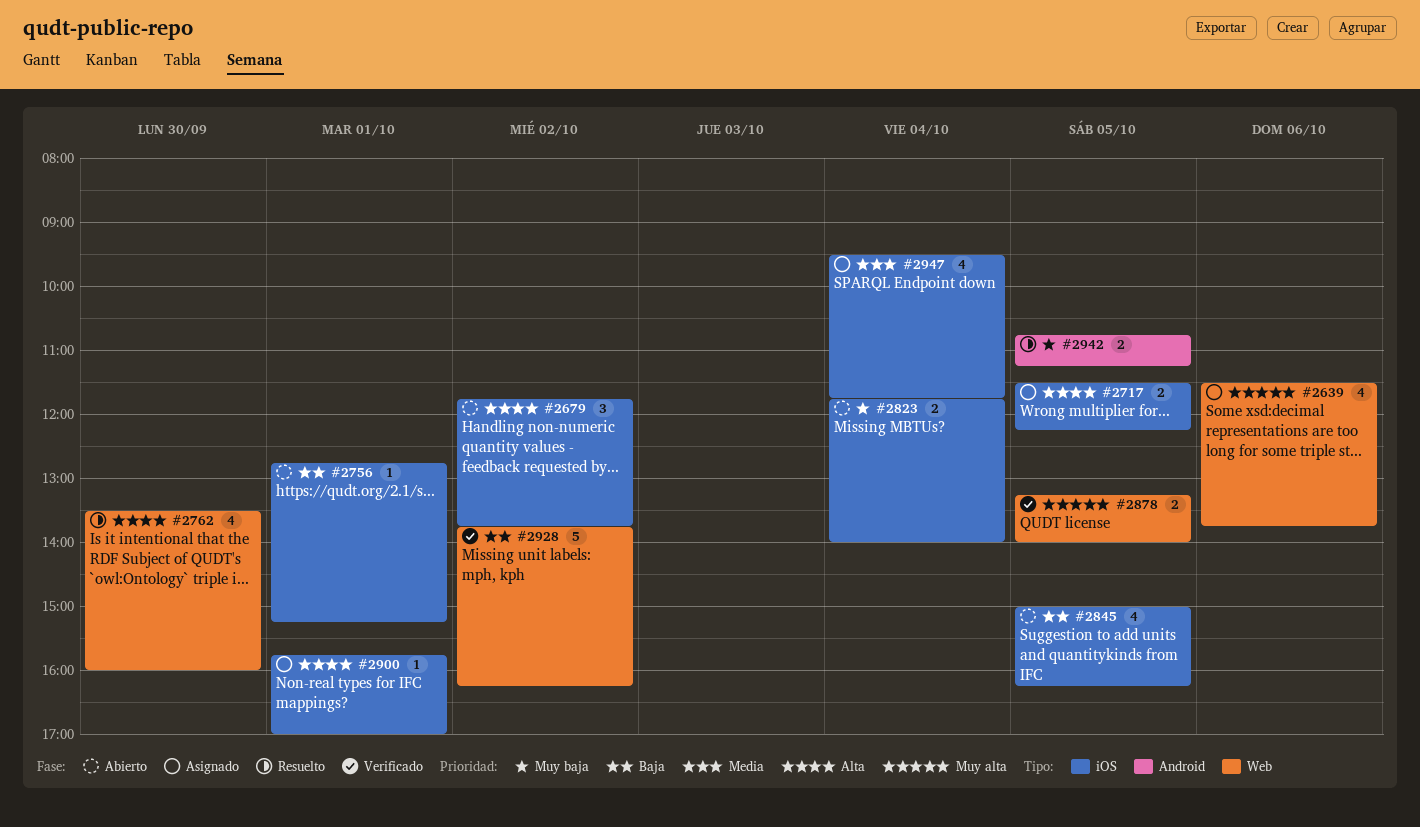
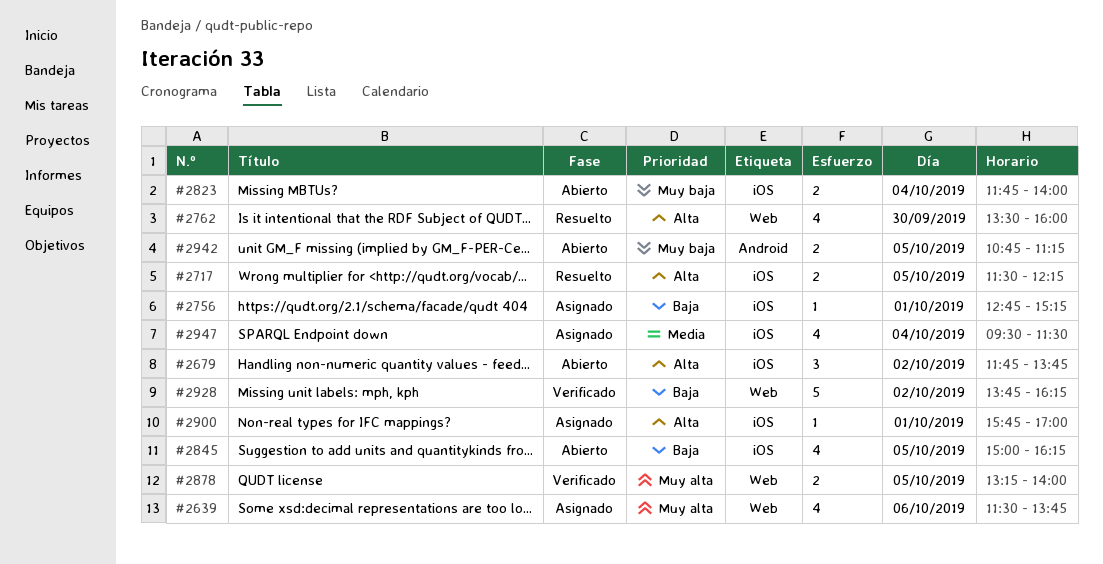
#2717, status: Asignado -> Resuelto
#2756, status: Abierto -> Asignado
#2942, status: Resuelto -> Abierto
#2947, ends: 11:45 -> 11:30

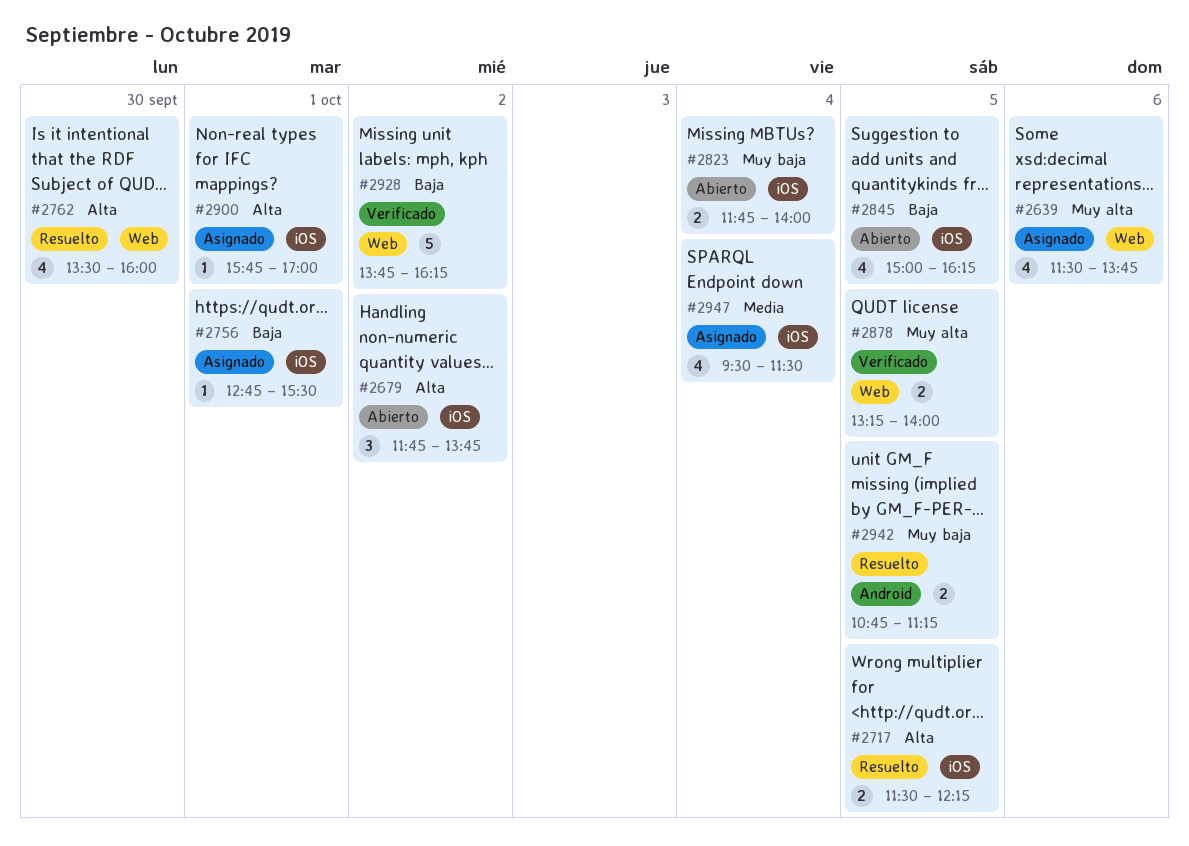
#2756, ends: 15:15 -> 15:30
#2942, status: Abierto -> Resuelto

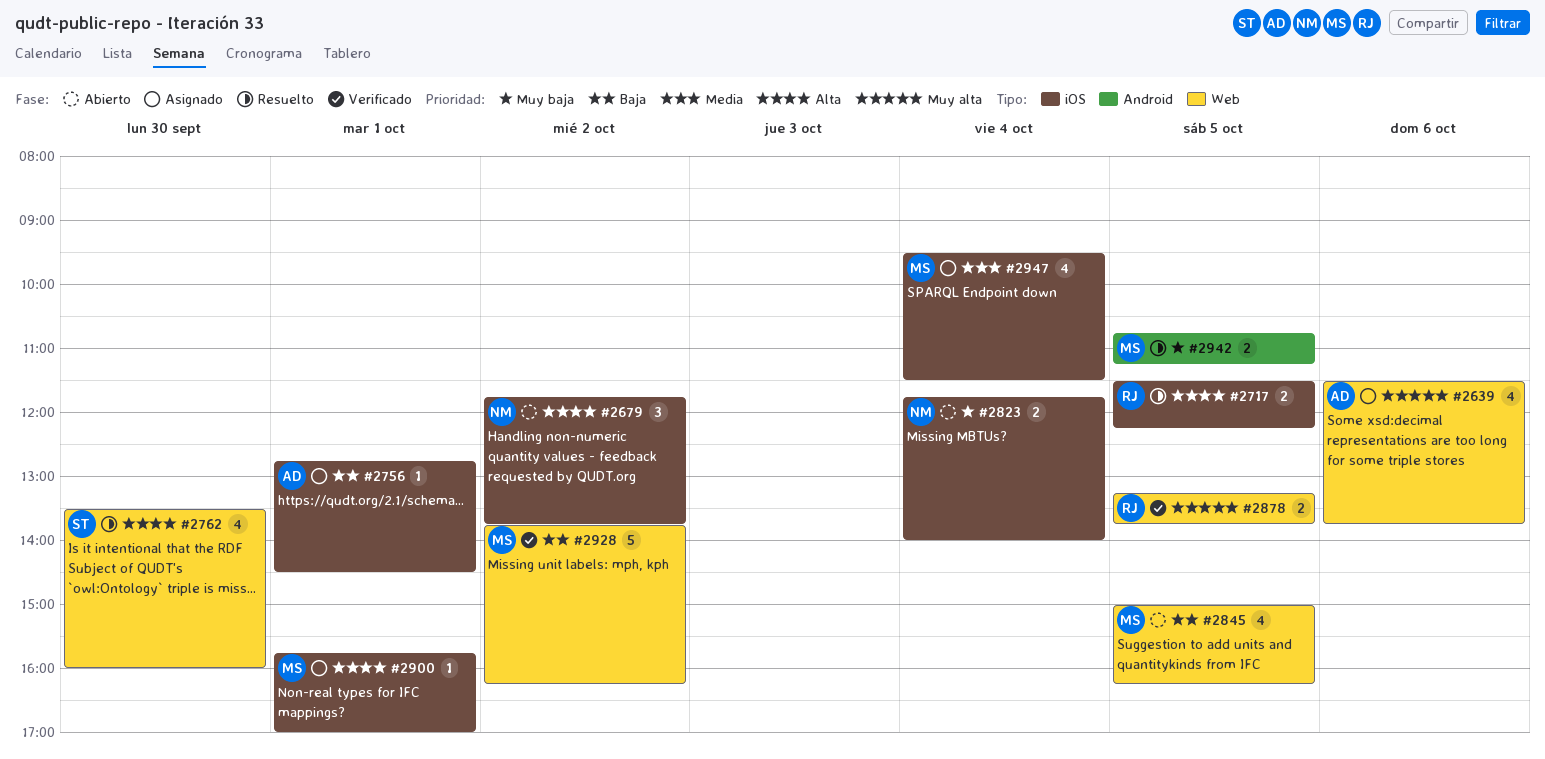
#2756, ends: 15:30 -> 14:30
#2845, label: iOS -> Web
#2878, ends: 14:00 -> 13:45

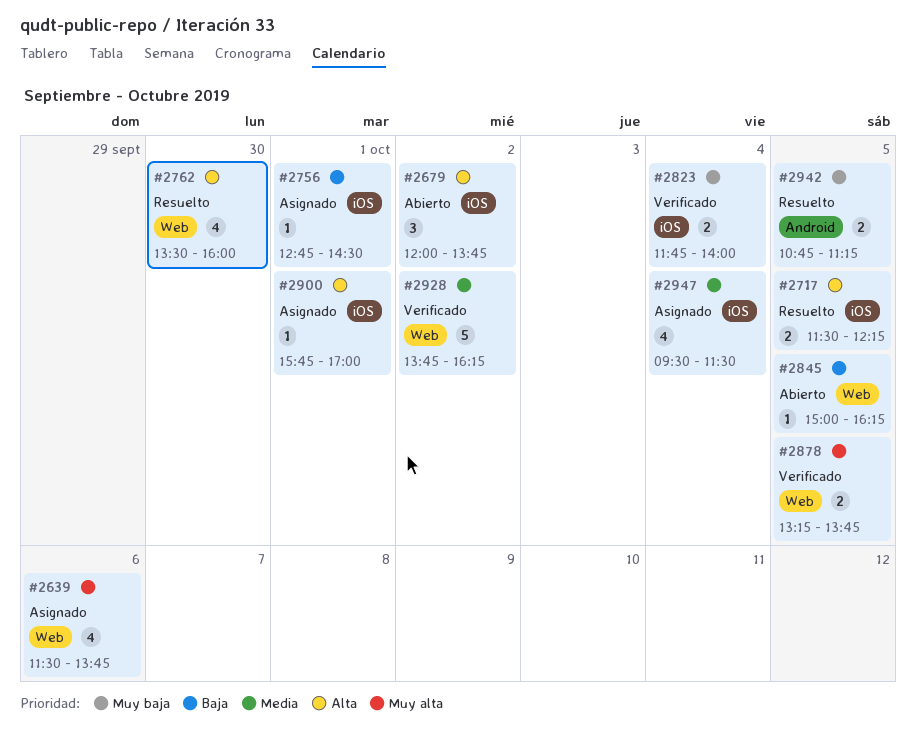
#2679, begins: 11:45 -> 12:00
#2823, status: Abierto -> Verificado
#2845, estimate: 4 -> 1
#2928, priority: Baja -> Media

